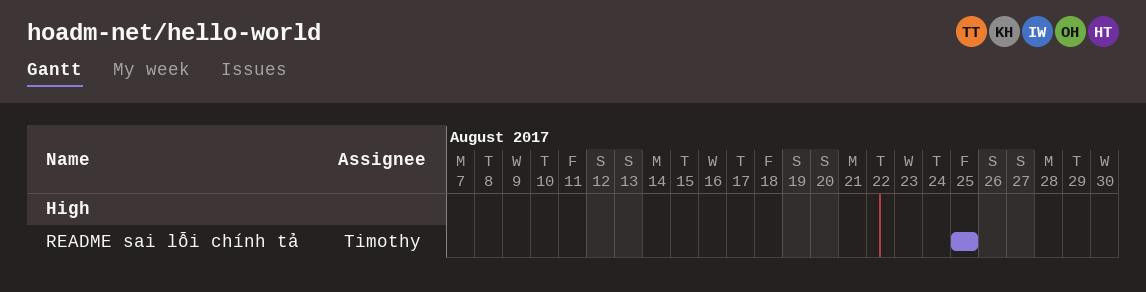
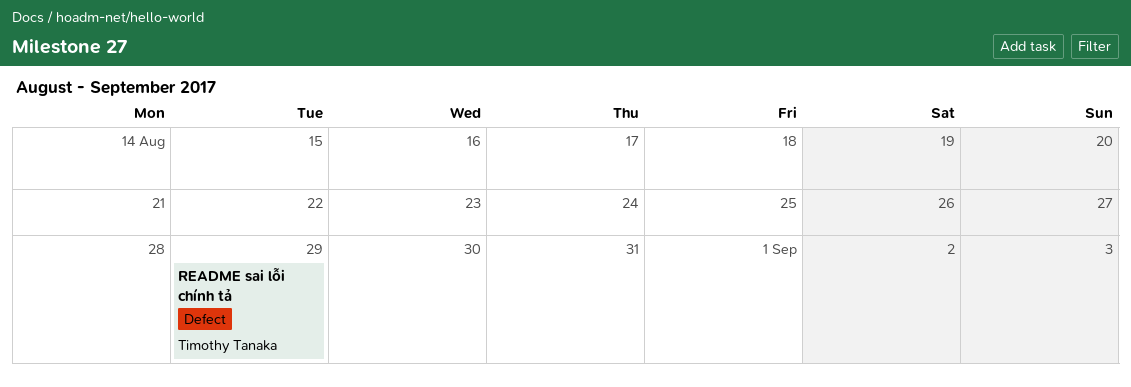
README sai lỗi chính tả, due: Aug 25 -> Aug 29

